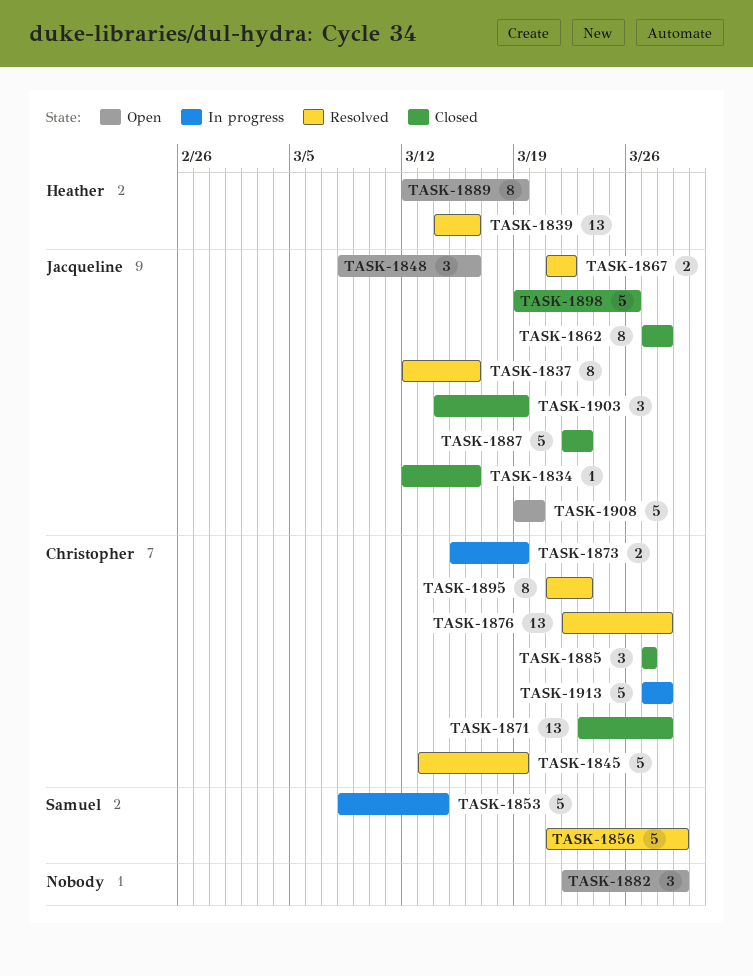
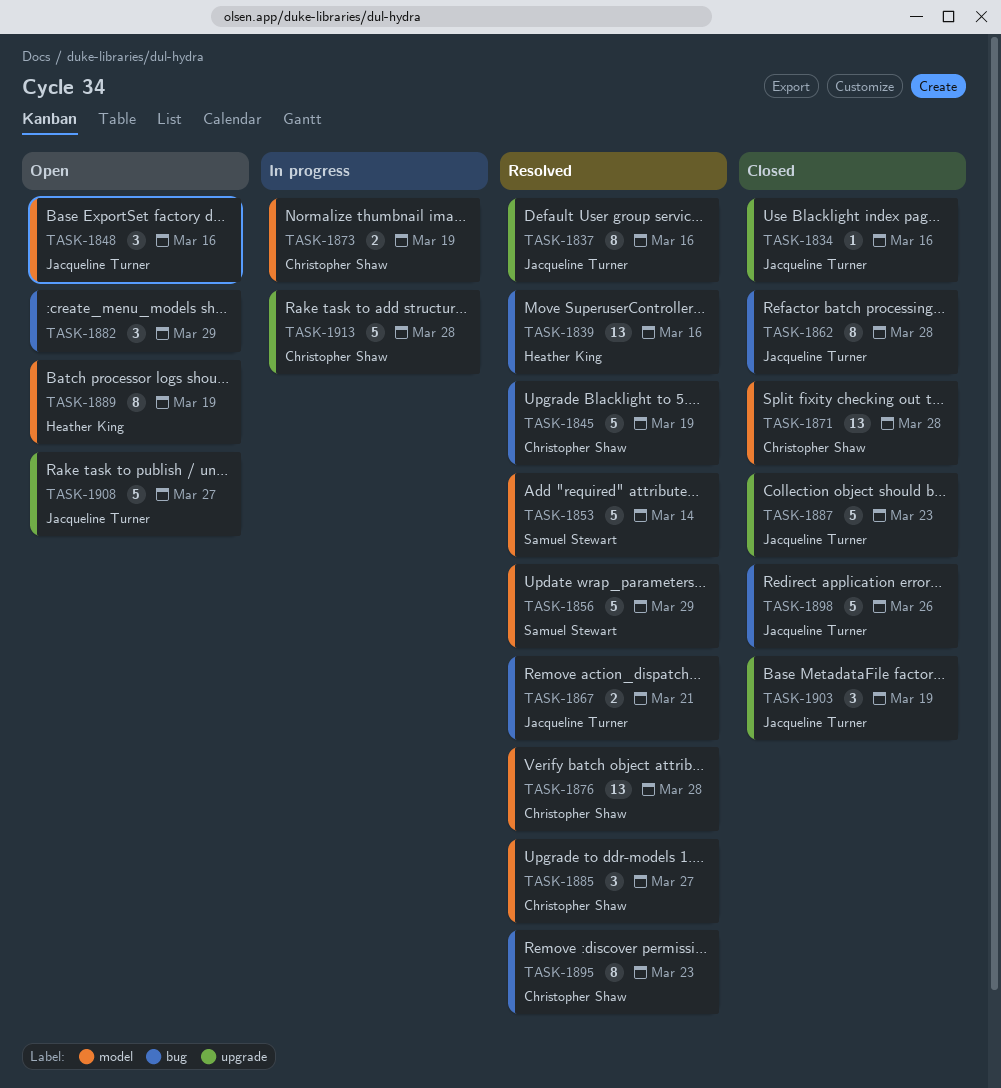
TASK-1853, status: In progress -> Resolved
TASK-1867, due: Mar 22 -> Mar 21
TASK-1885, status: Closed -> Resolved
TASK-1908, due: Mar 20 -> Mar 27

